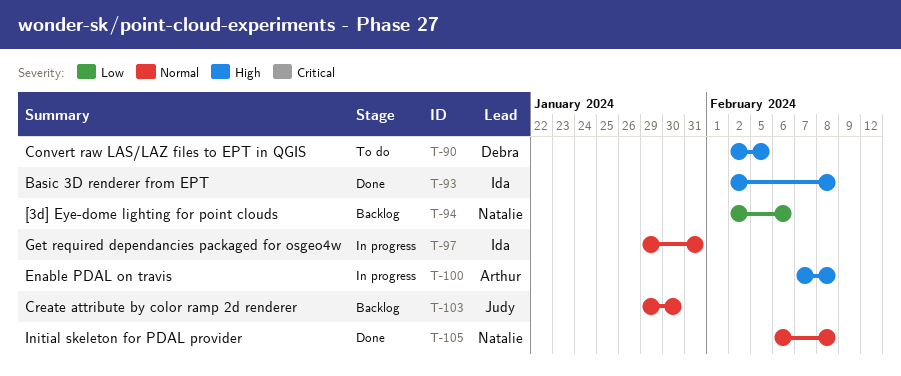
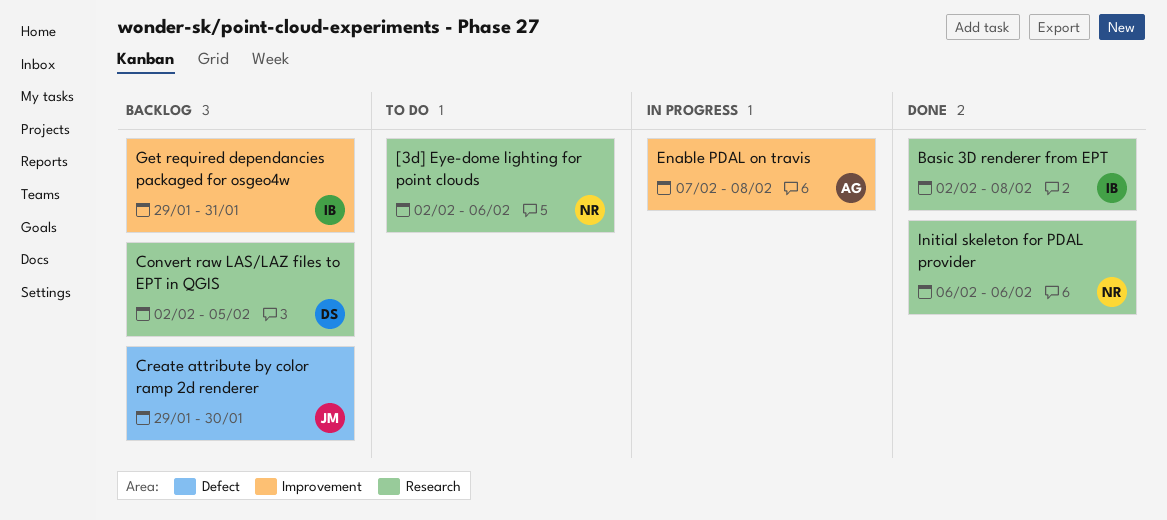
[3d] Eye-dome lighting for point clouds, status: Backlog -> To do
Convert raw LAS/LAZ files to EPT in QGIS, status: To do -> Backlog
Get required dependancies packaged for osgeo4w, status: In progress -> Backlog
Initial skeleton for PDAL provider, due: Feb 8 -> Feb 6

